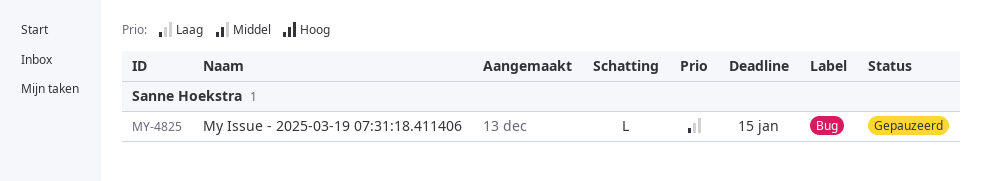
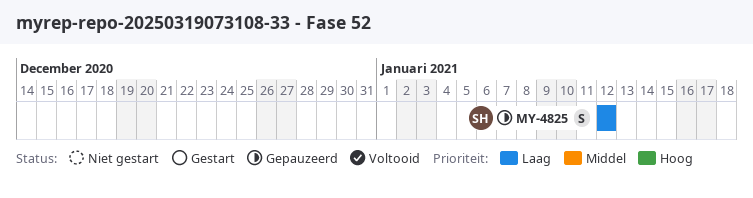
MY-4825, estimate: L -> S
MY-4825, due: Jan 15 -> Jan 12

